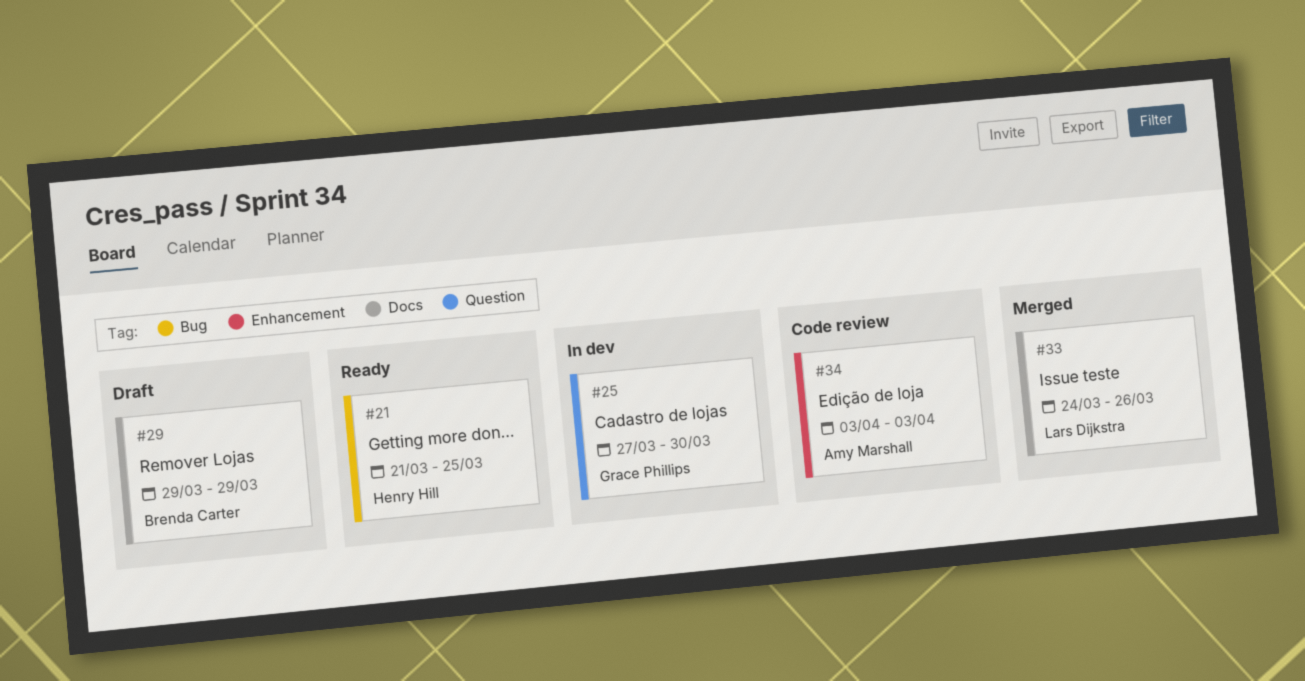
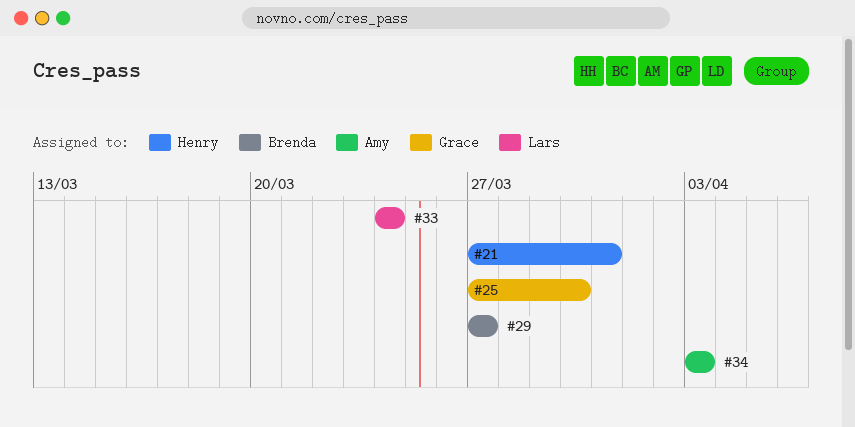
#21, start: Mar 21 -> Mar 27
#21, due: Mar 25 -> Mar 31
#29, start: Mar 29 -> Mar 27
#29, due: Mar 29 -> Mar 27
#33, due: Mar 26 -> Mar 24

